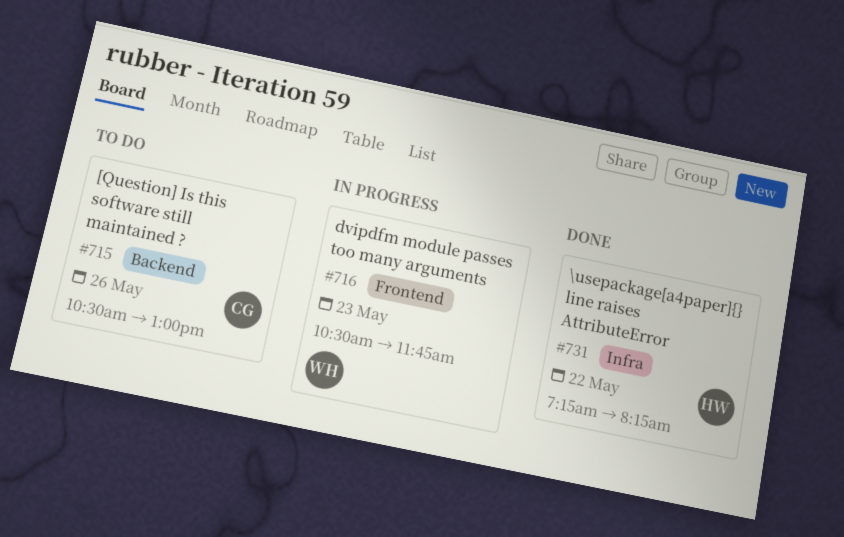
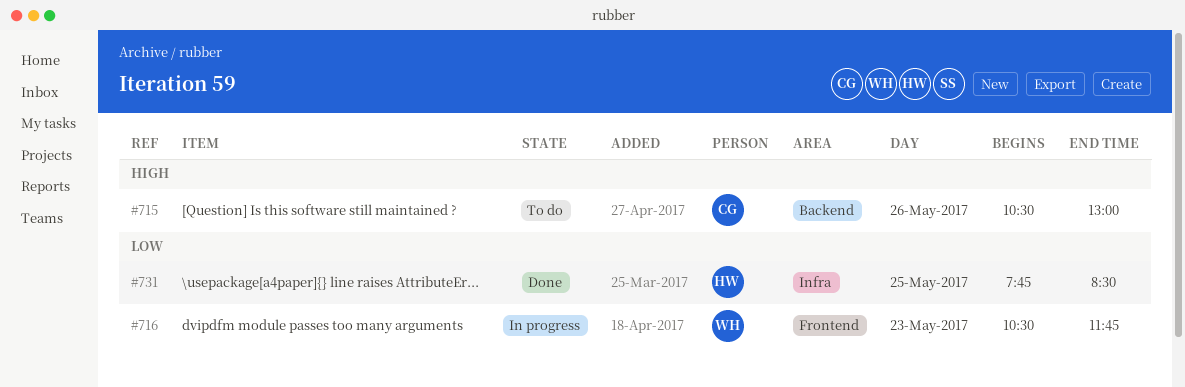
#731, day: May 22 -> May 25
#731, begins: 07:15 -> 07:45
#731, ends: 08:15 -> 08:30

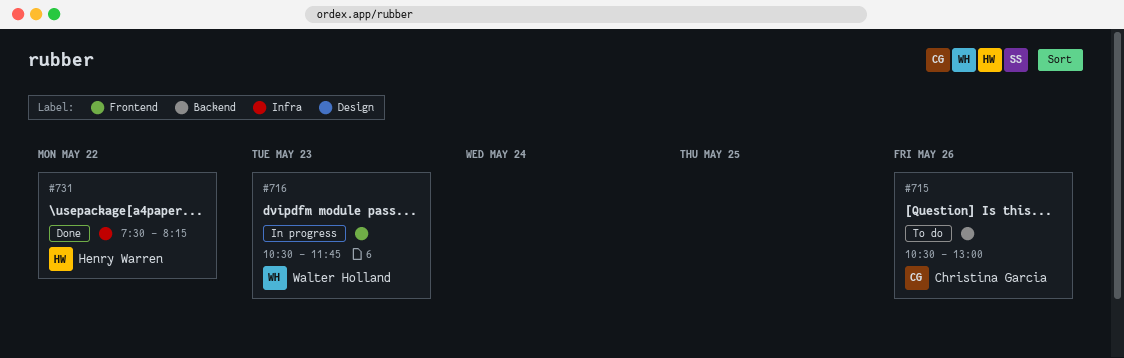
#731, day: May 25 -> May 22
#731, begins: 07:45 -> 07:30
#731, ends: 08:30 -> 08:15

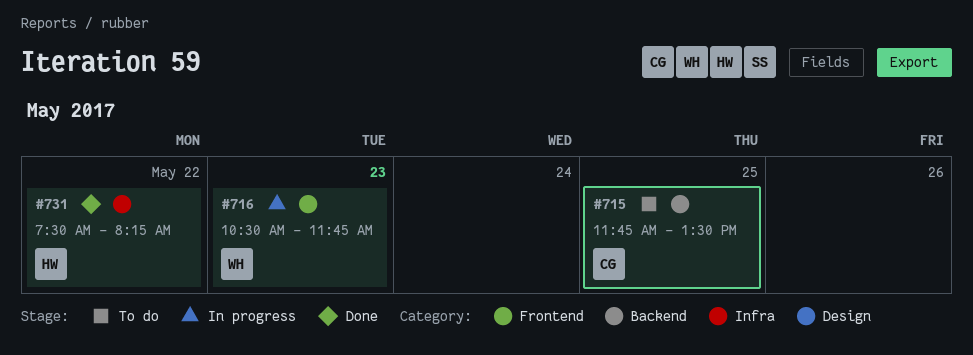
#715, day: May 26 -> May 25
#715, begins: 10:30 -> 11:45
#715, ends: 13:00 -> 13:30

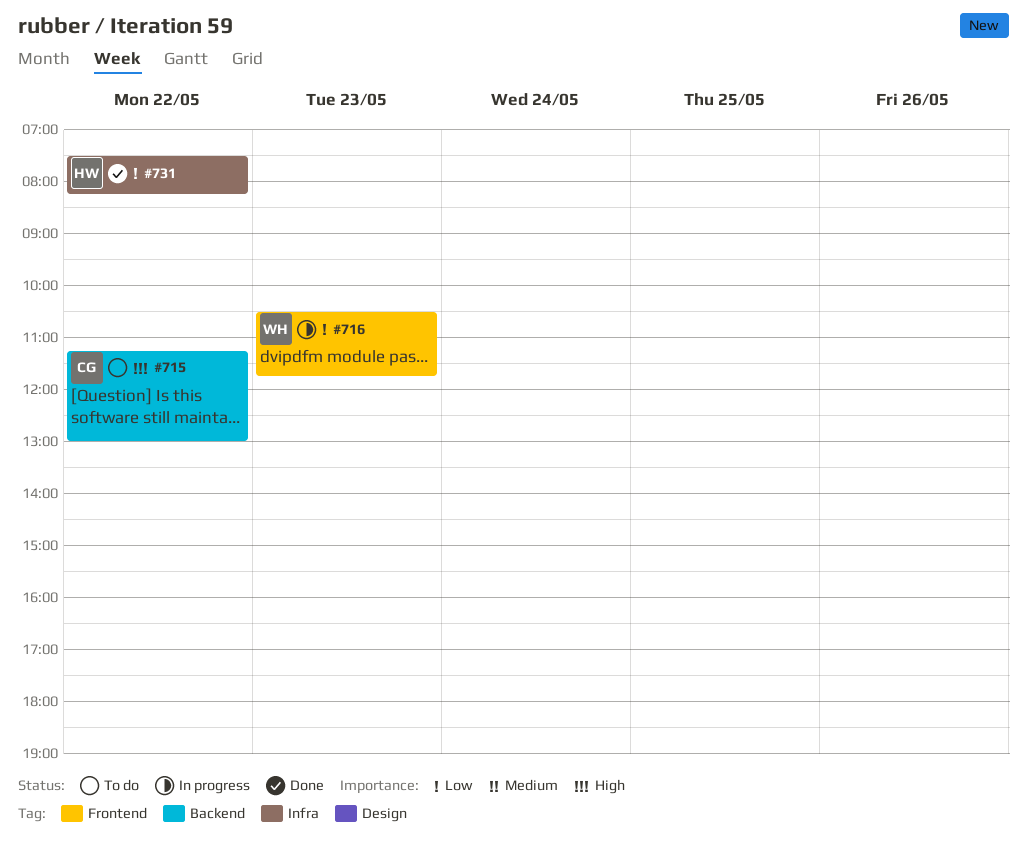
#715, day: May 25 -> May 22
#715, begins: 11:45 -> 11:15
#715, ends: 13:30 -> 13:00

